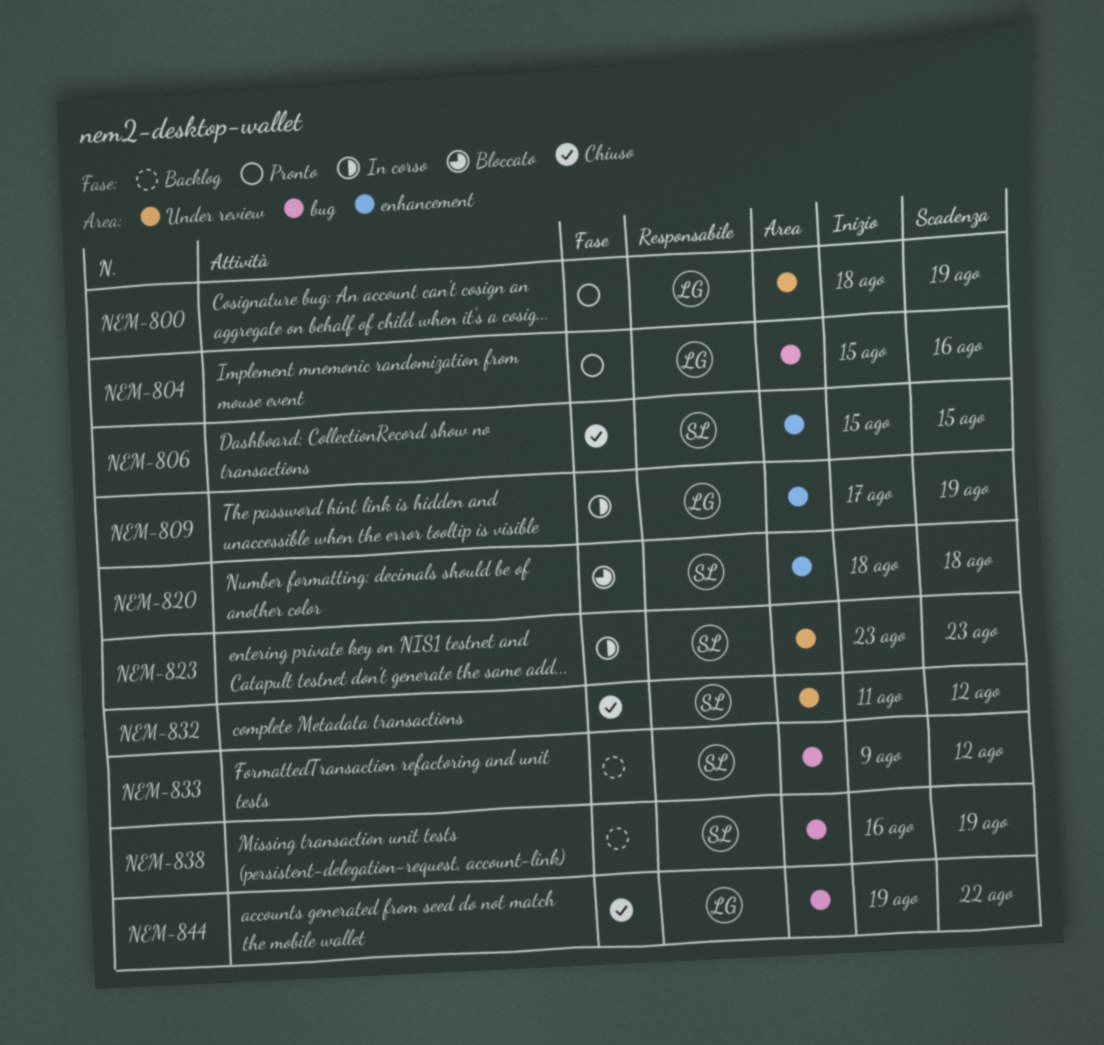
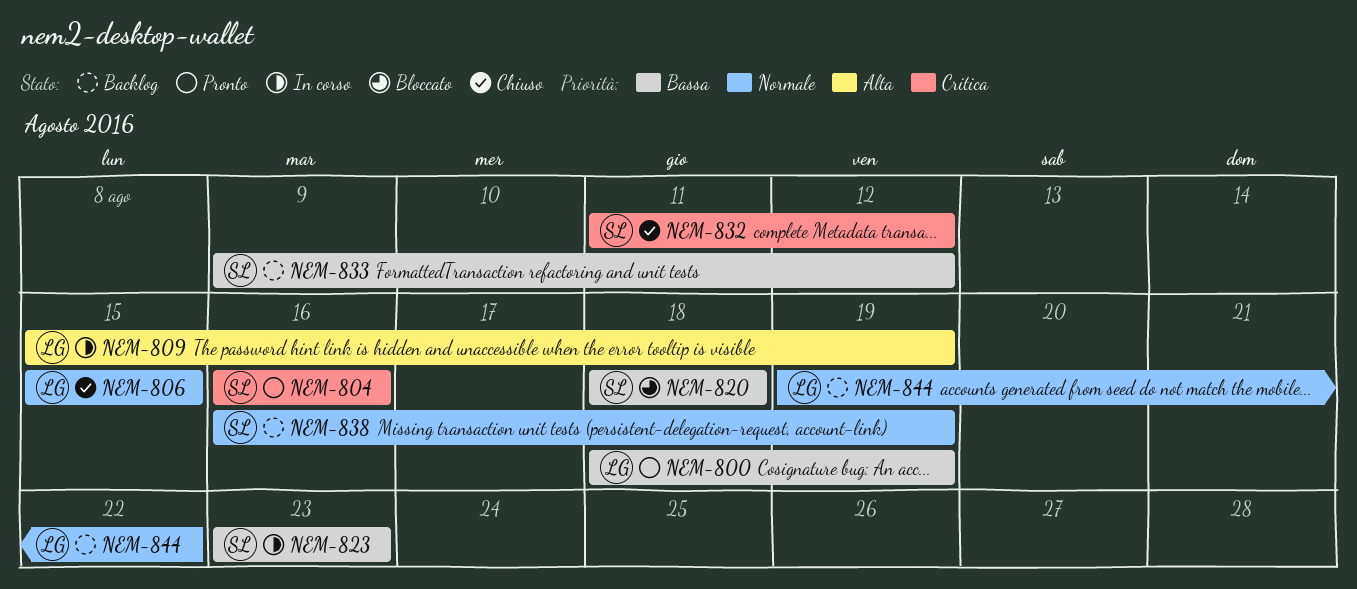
NEM-804, owner: LG -> SL
NEM-804, start: Aug 15 -> Aug 16
NEM-806, owner: SL -> LG
NEM-809, start: Aug 17 -> Aug 15
NEM-844, status: Chiuso -> Backlog

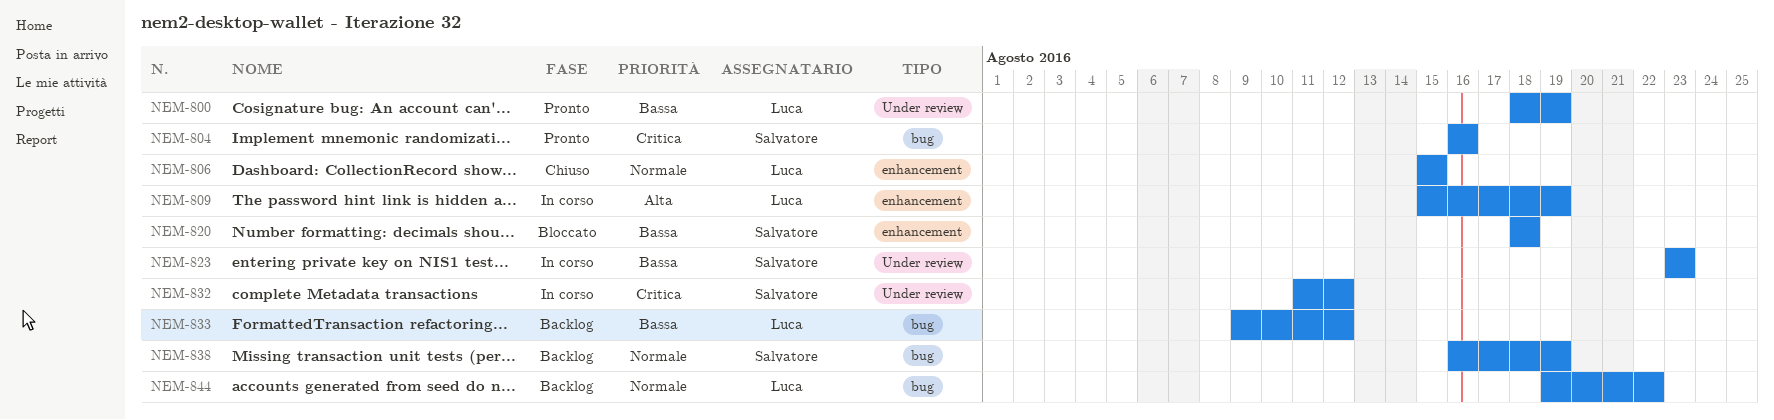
NEM-832, status: Chiuso -> In corso
NEM-833, owner: Salvatore -> Luca

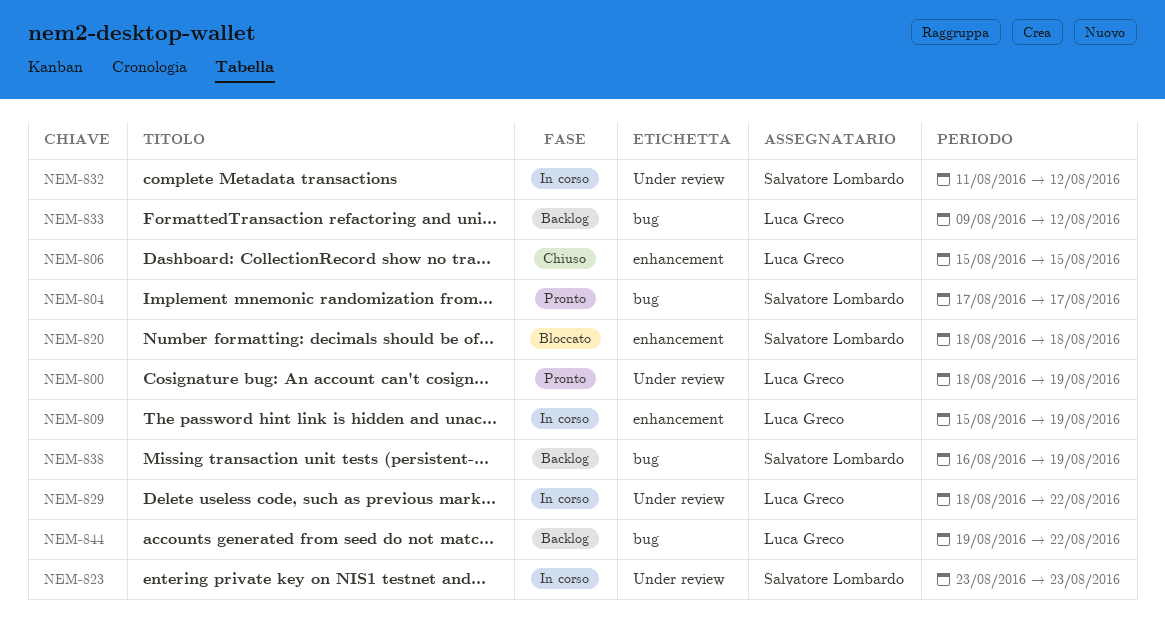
NEM-804, start: Aug 16 -> Aug 17
NEM-804, due: Aug 16 -> Aug 17
NEM-829: none -> present

